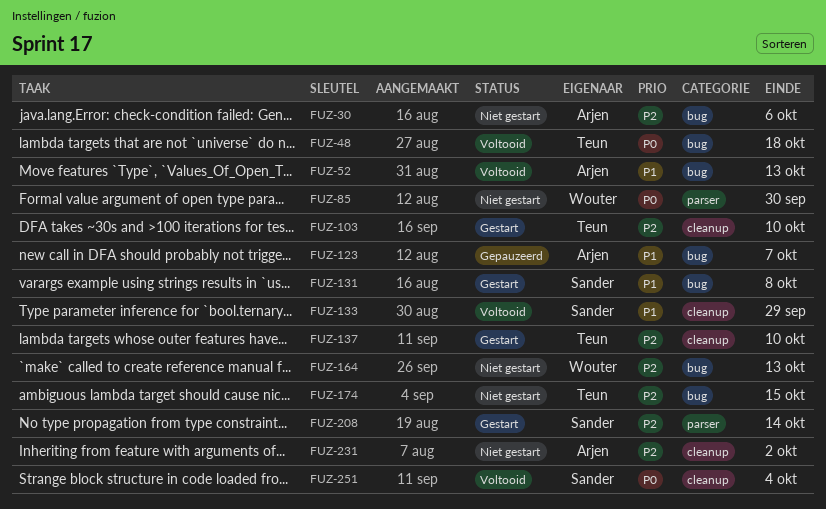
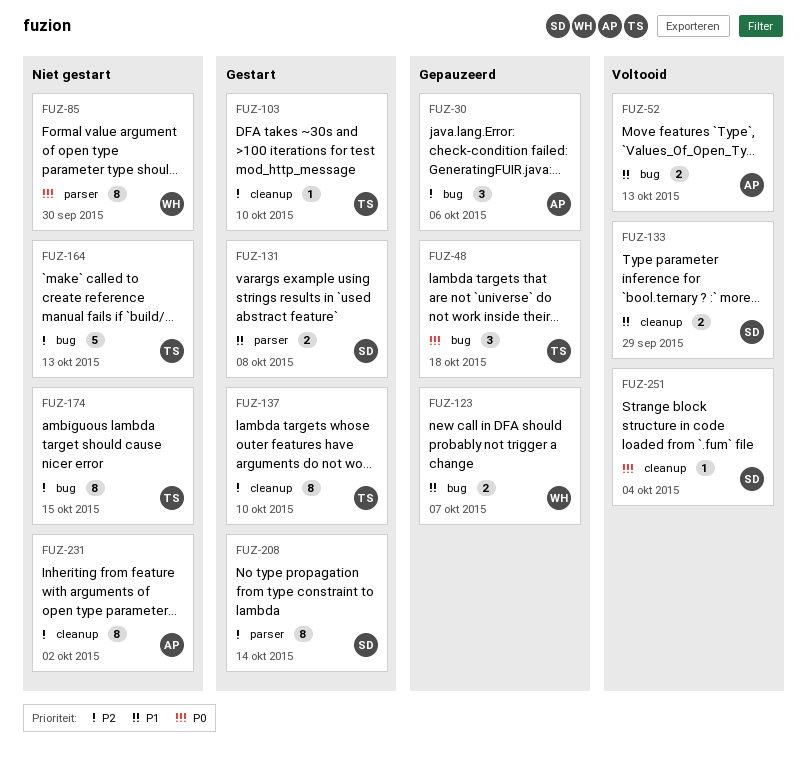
FUZ-30, status: Niet gestart -> Gepauzeerd
FUZ-48, status: Voltooid -> Gepauzeerd
FUZ-123, owner: Arjen -> Wouter
FUZ-131, label: bug -> parser
FUZ-164, owner: Wouter -> Teun

